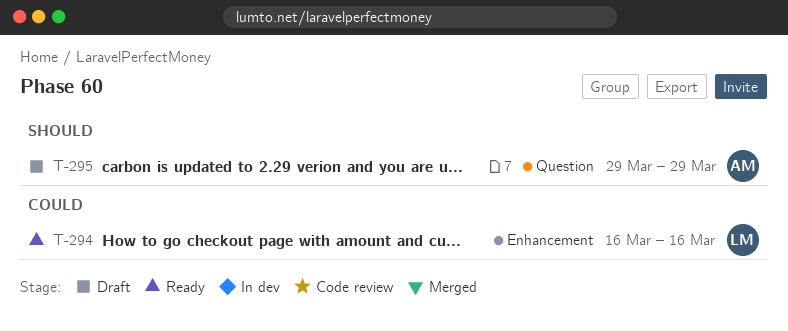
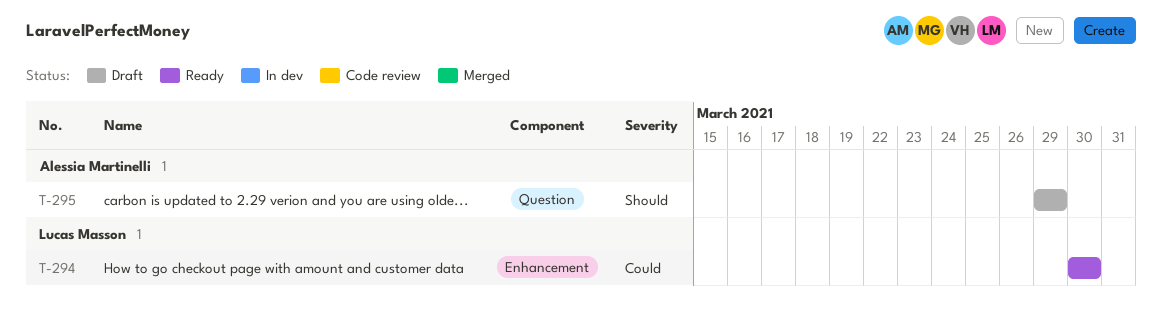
T-294, start: Mar 16 -> Mar 30
T-294, due: Mar 16 -> Mar 30

